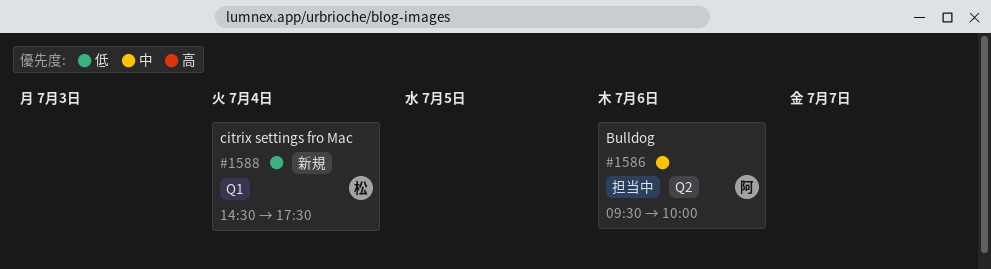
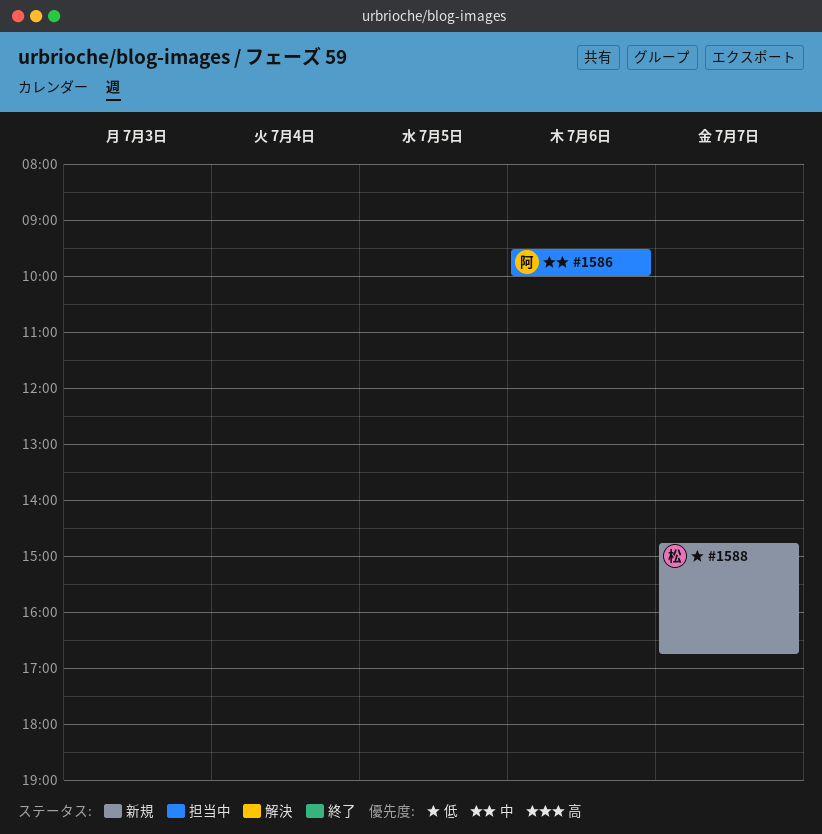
#1588, day: Jul 4 -> Jul 7
#1588, begins: 14:30 -> 14:45
#1588, ends: 17:30 -> 16:45

